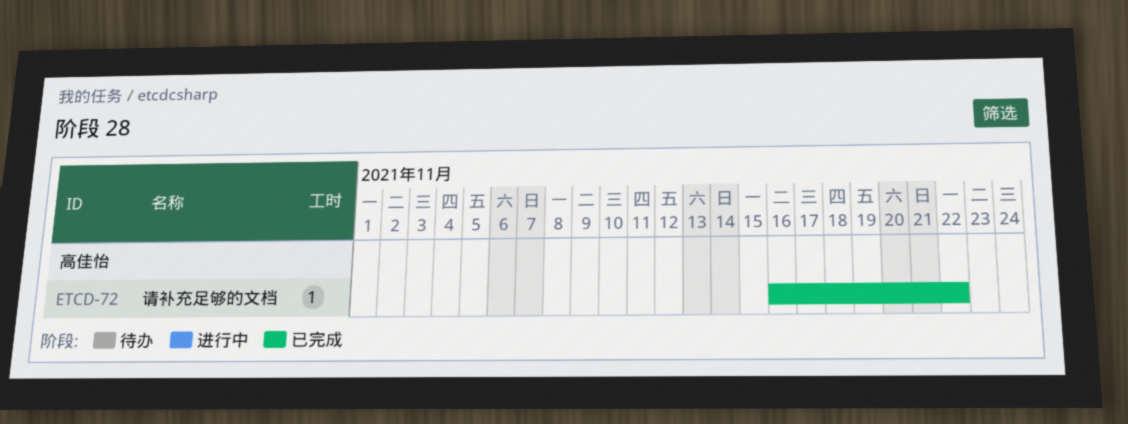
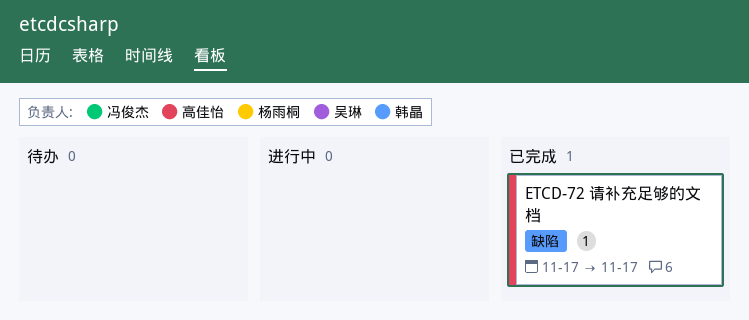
ETCD-72, start: Nov 16 -> Nov 17
ETCD-72, due: Nov 22 -> Nov 17

